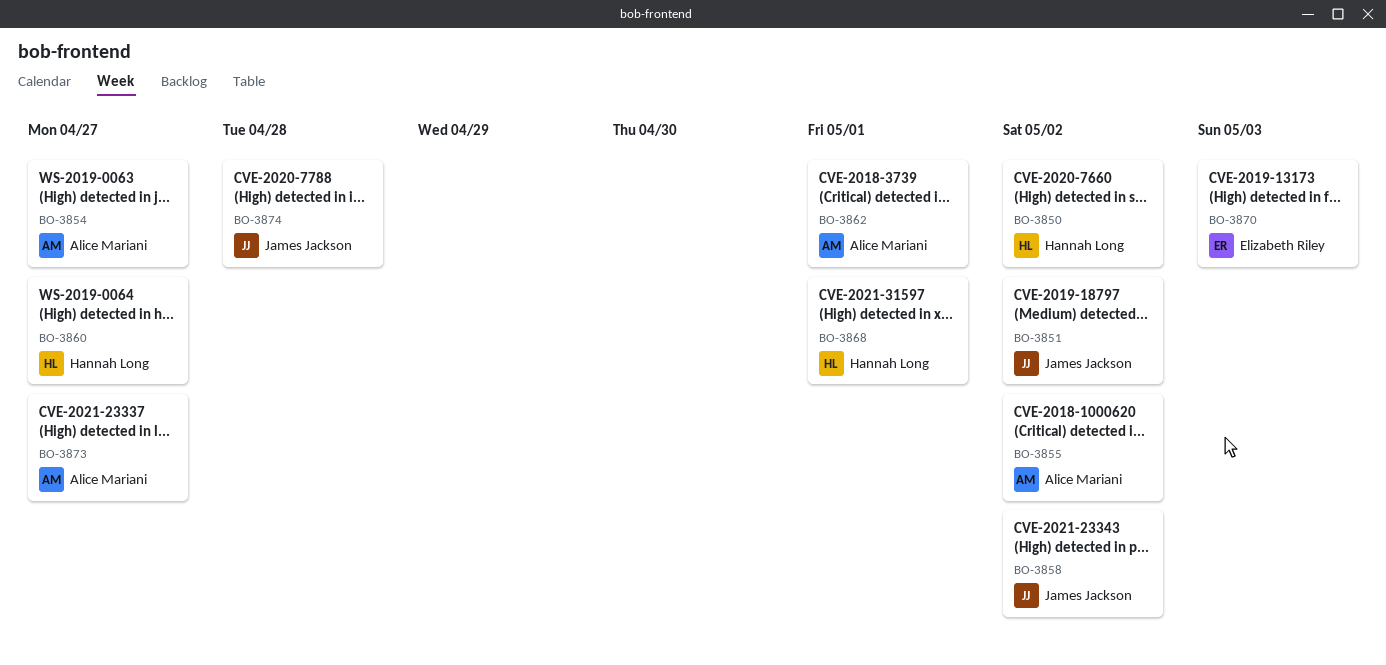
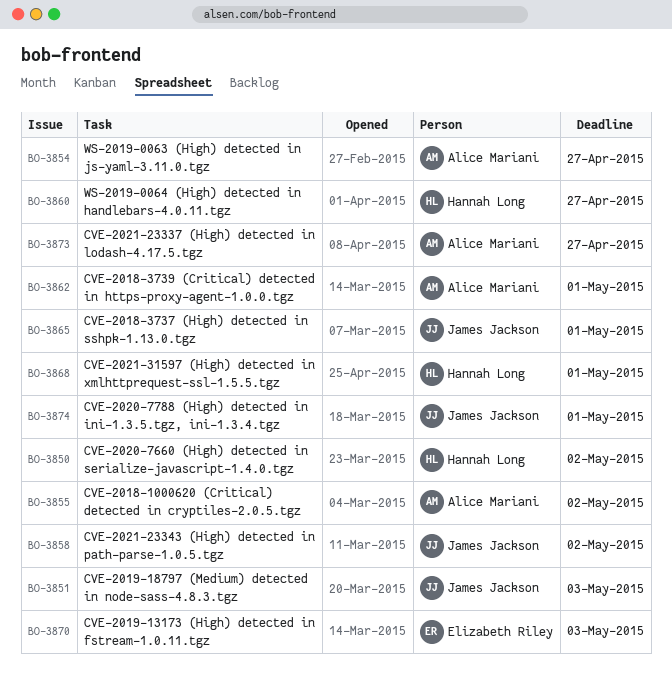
BO-3851, due: May 2 -> May 3
BO-3865: none -> present
BO-3874, due: Apr 28 -> May 1

